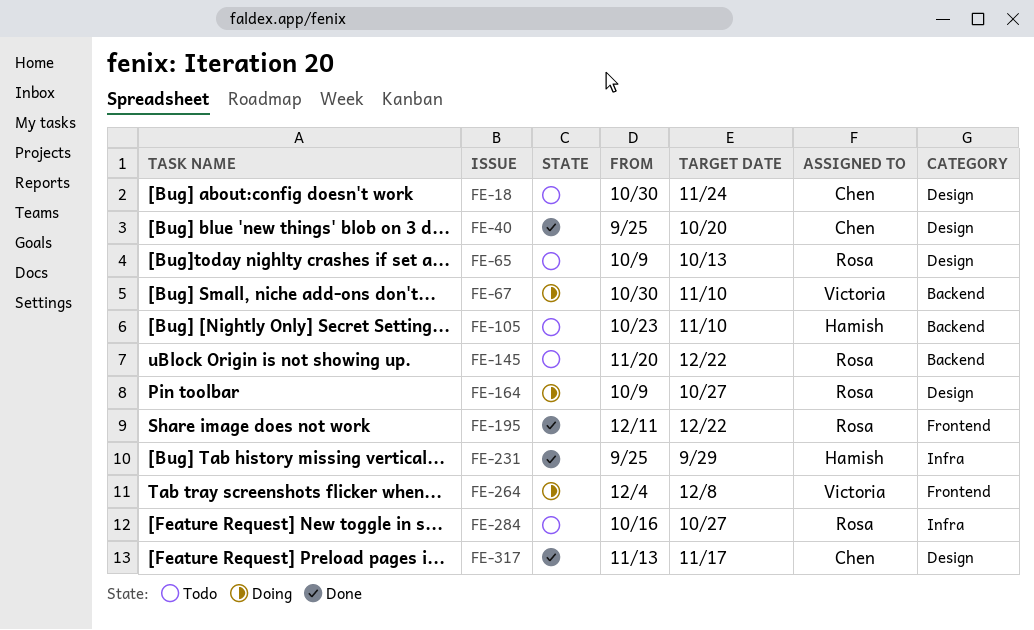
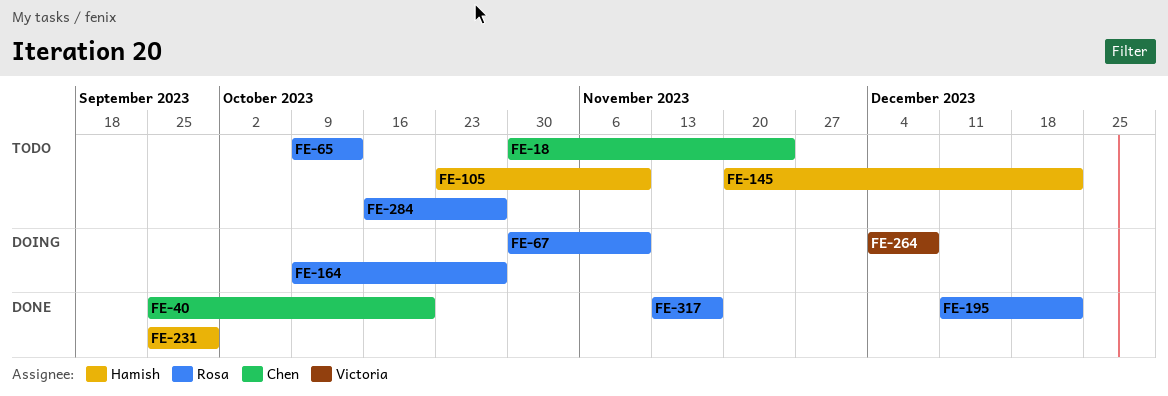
FE-67, owner: Victoria -> Rosa
FE-145, owner: Rosa -> Hamish
FE-317, owner: Chen -> Rosa

